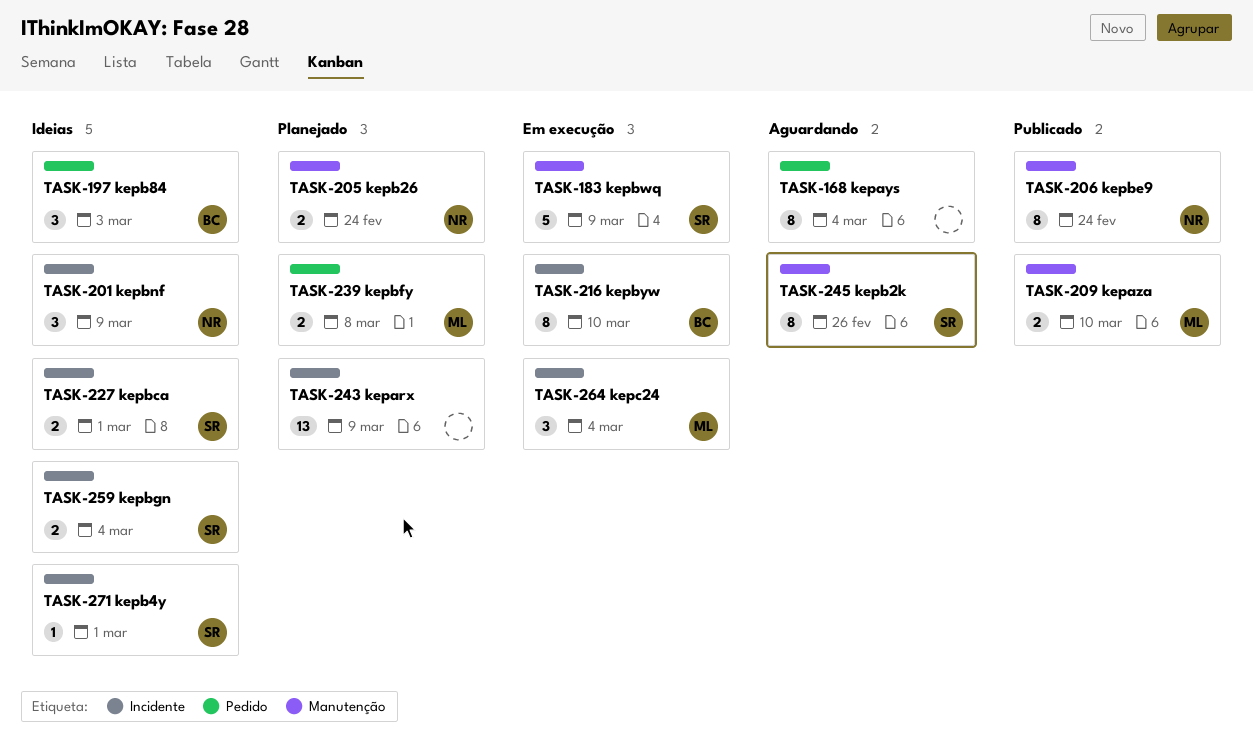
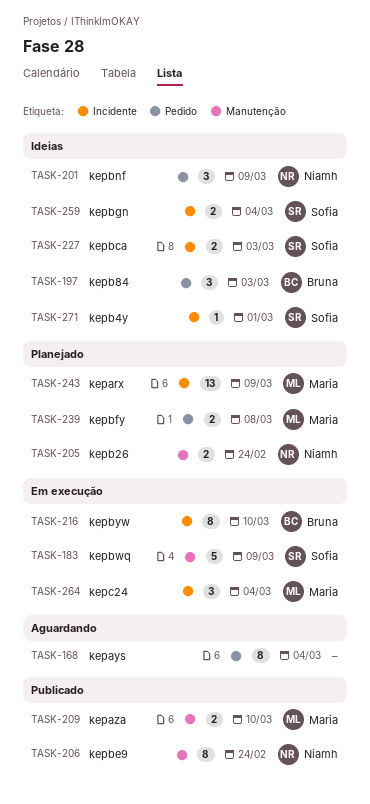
TASK-201, label: Incidente -> Pedido
TASK-227, due: Mar 1 -> Mar 3
TASK-243, owner: none -> Maria
TASK-245: present -> none

